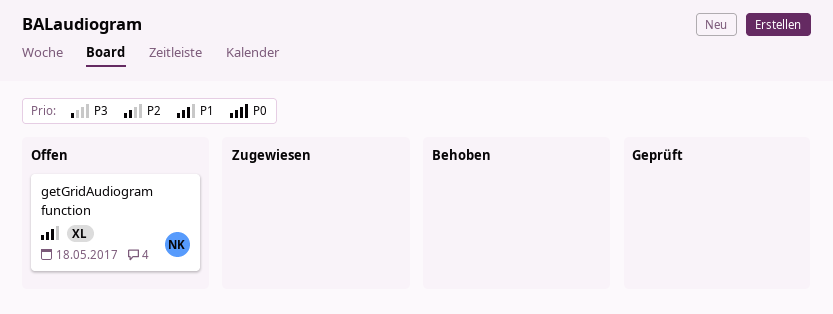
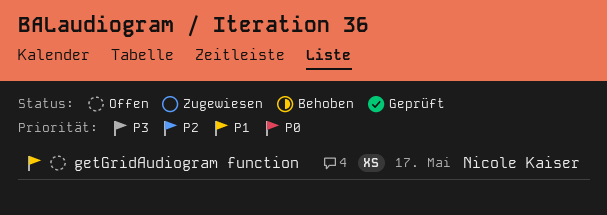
getGridAudiogram function, estimate: XL -> XS
getGridAudiogram function, due: May 18 -> May 17

